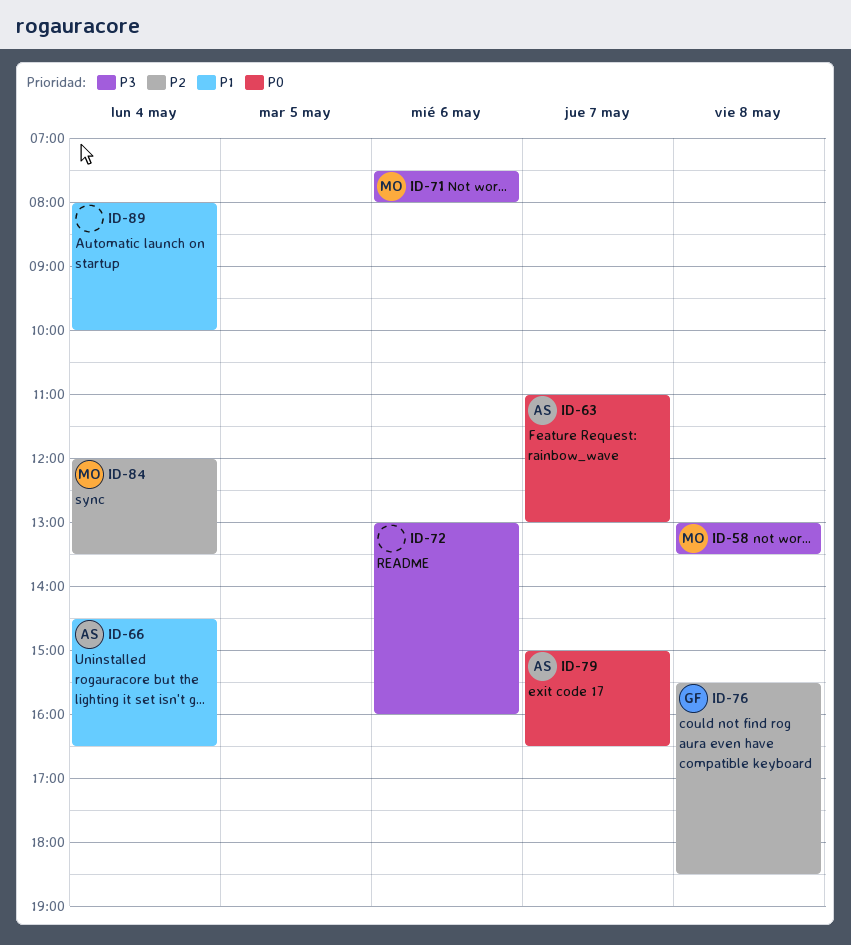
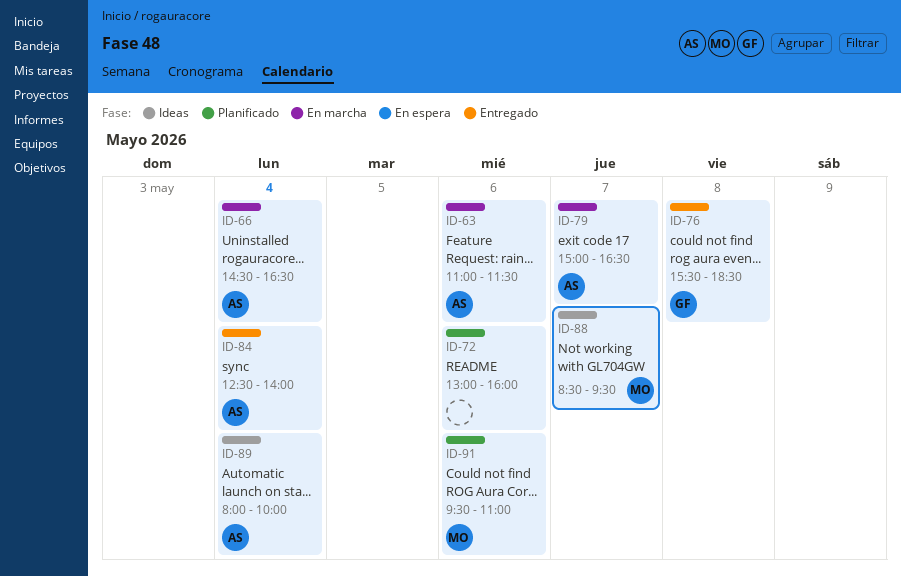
ID-58: present -> none
ID-63, day: May 7 -> May 6
ID-63, ends: 13:00 -> 11:30
ID-71: present -> none
ID-84, owner: MO -> AS
ID-84, begins: 12:00 -> 12:30
ID-84, ends: 13:30 -> 14:00
ID-88: none -> present
ID-89, owner: none -> AS
ID-91: none -> present

